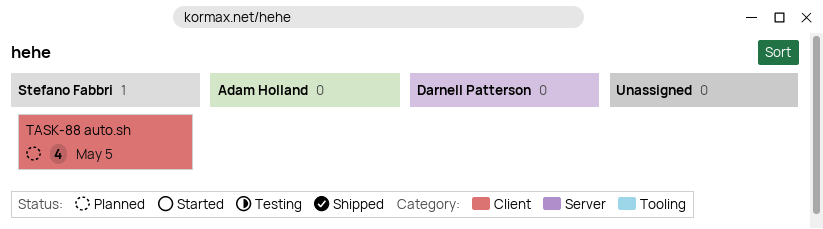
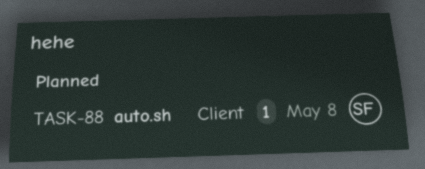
TASK-88, estimate: 4 -> 1
TASK-88, due: May 5 -> May 8

